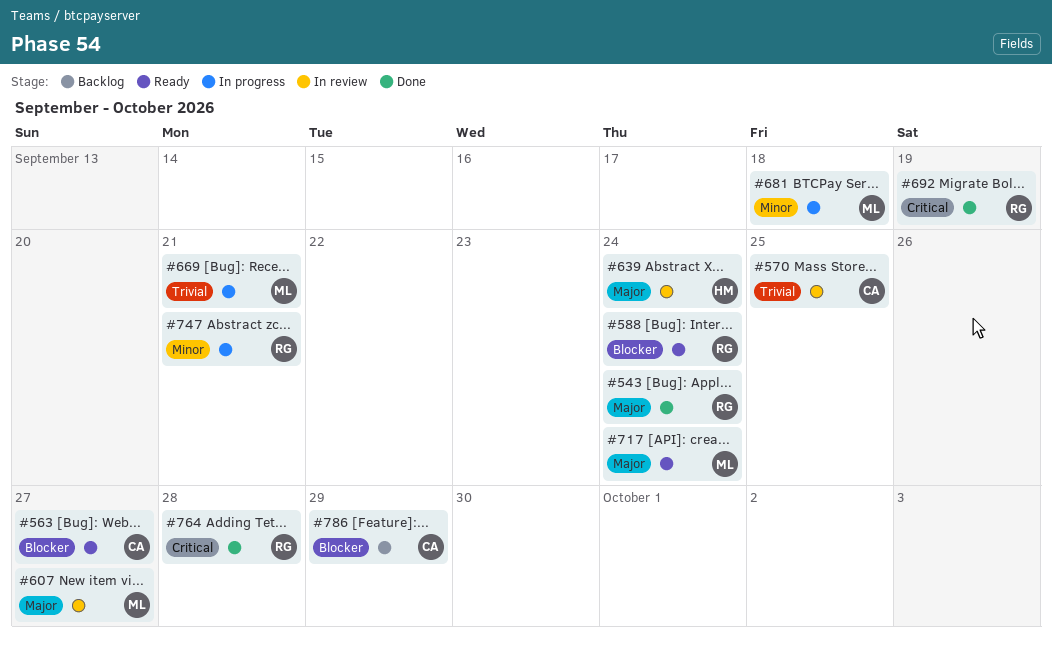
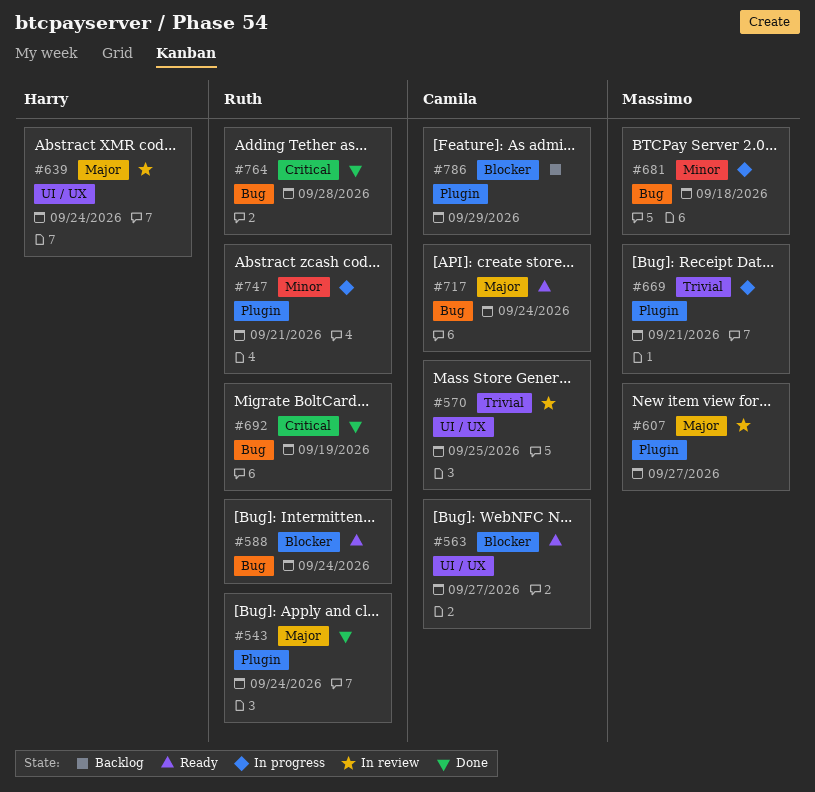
#717, owner: Massimo -> Camila

